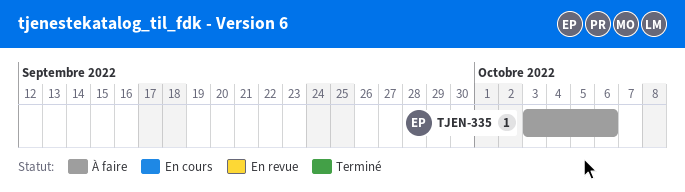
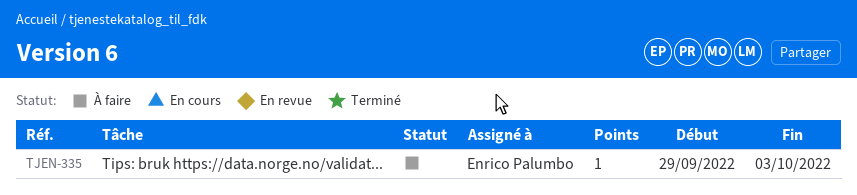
TJEN-335, start: Oct 3 -> Sep 29
TJEN-335, due: Oct 6 -> Oct 3

